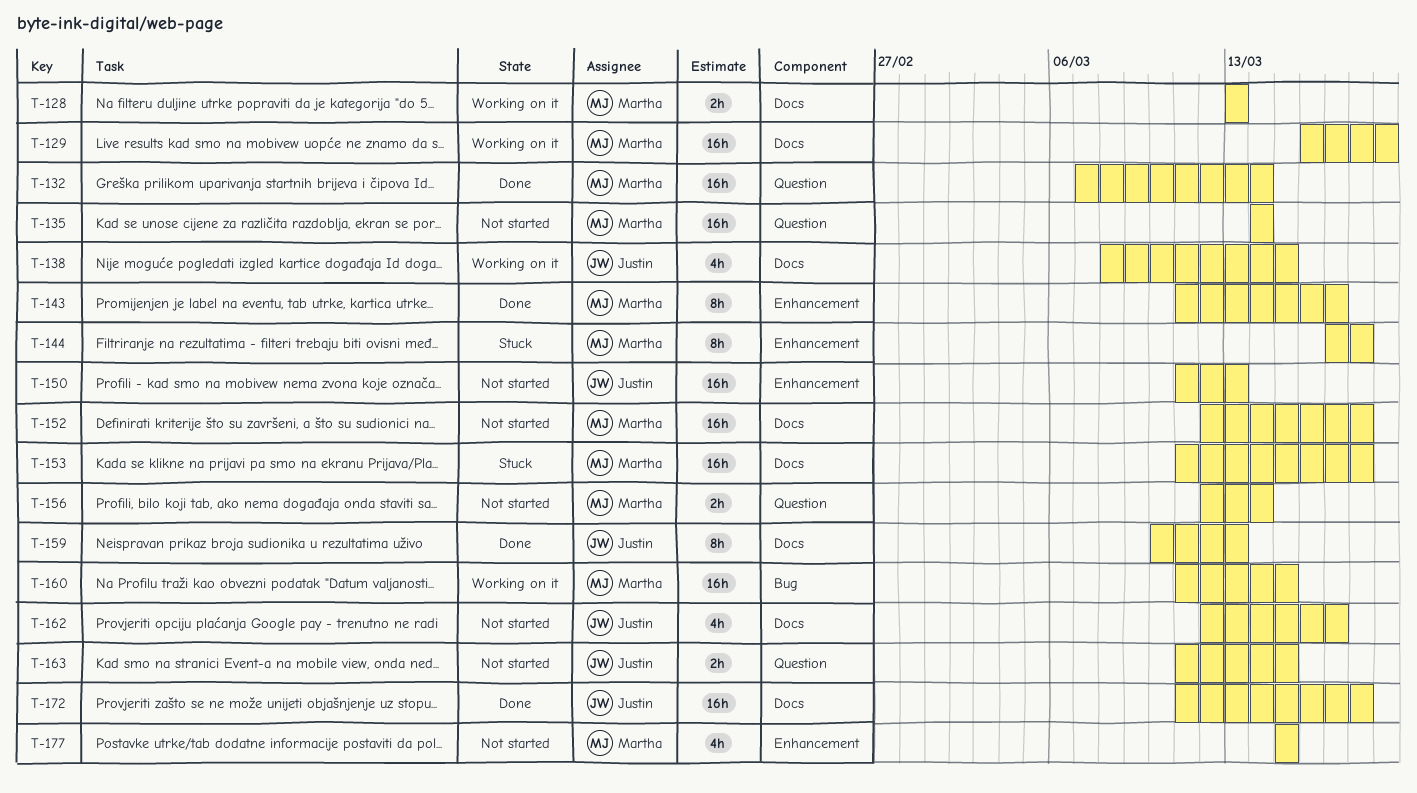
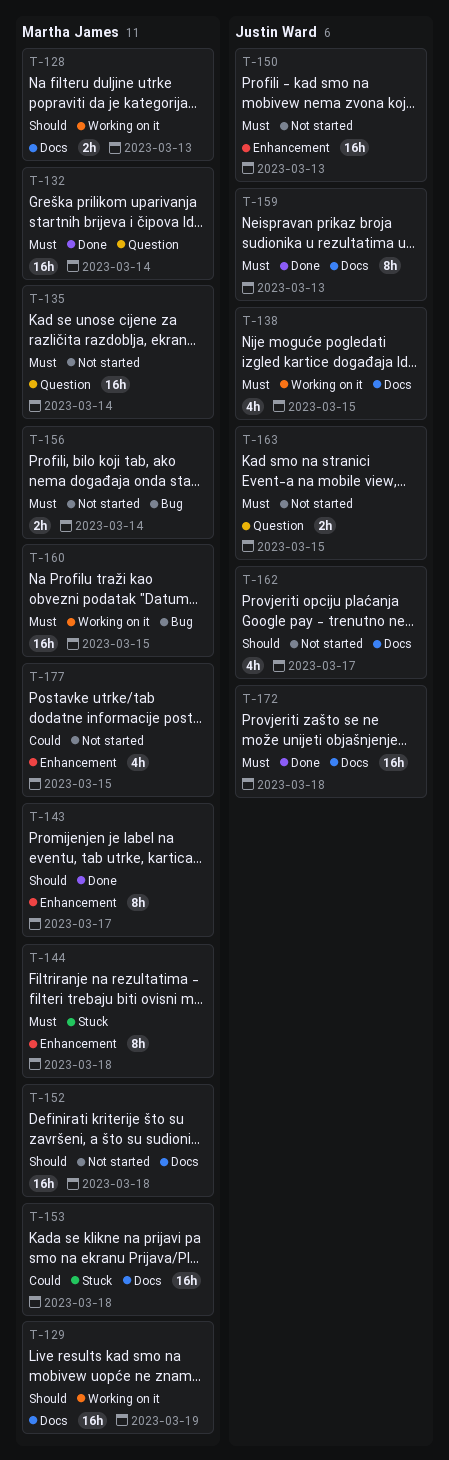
T-156, label: Question -> Bug

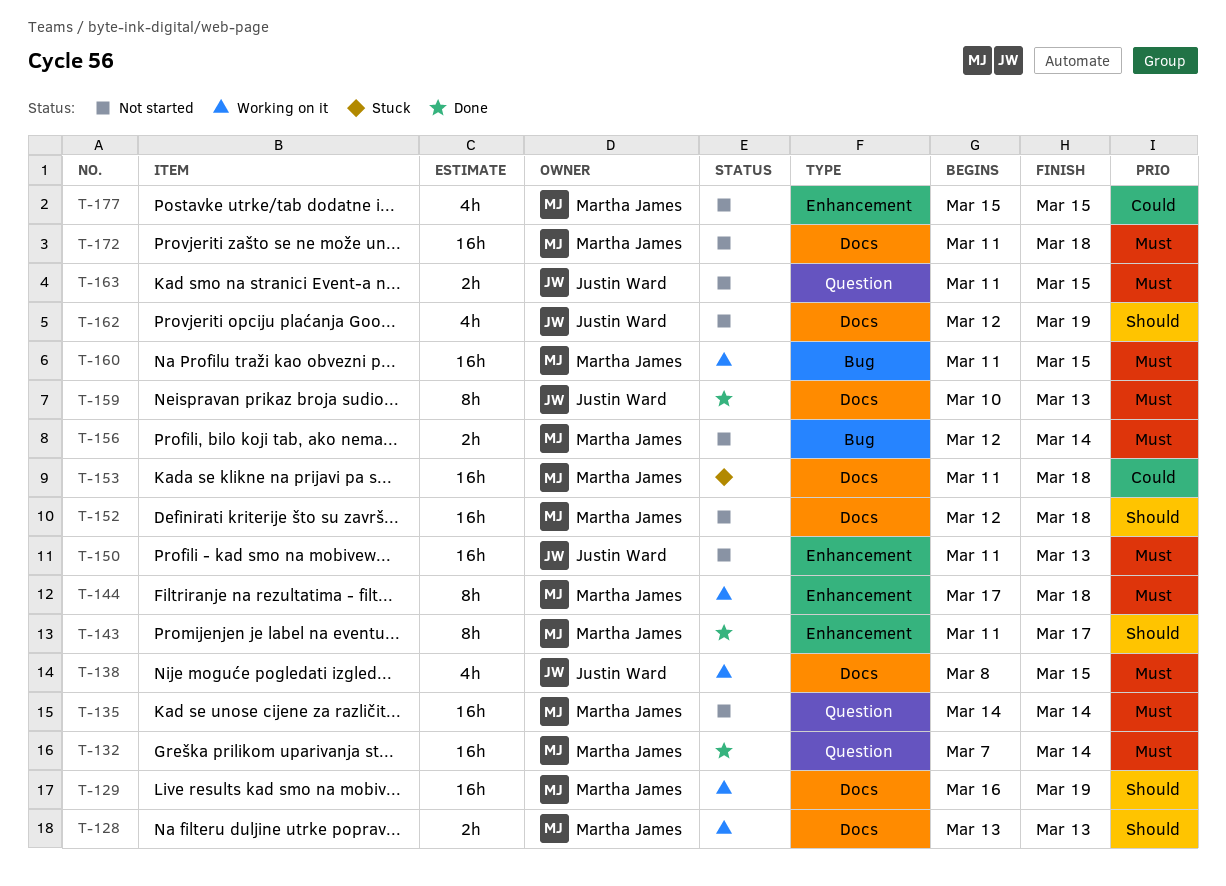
T-144, status: Stuck -> Working on it
T-162, due: Mar 17 -> Mar 19
T-172, status: Done -> Not started
T-172, owner: Justin Ward -> Martha James

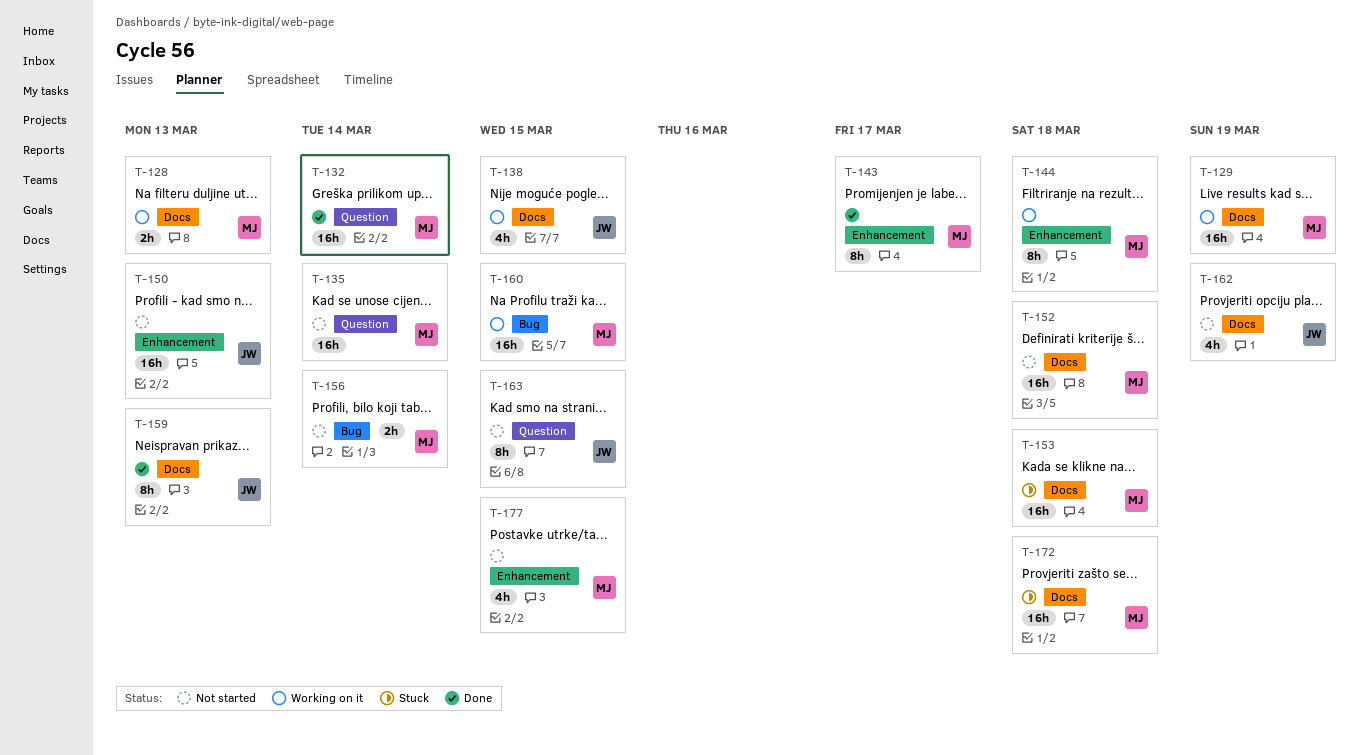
T-163, estimate: 2h -> 8h
T-172, status: Not started -> Stuck

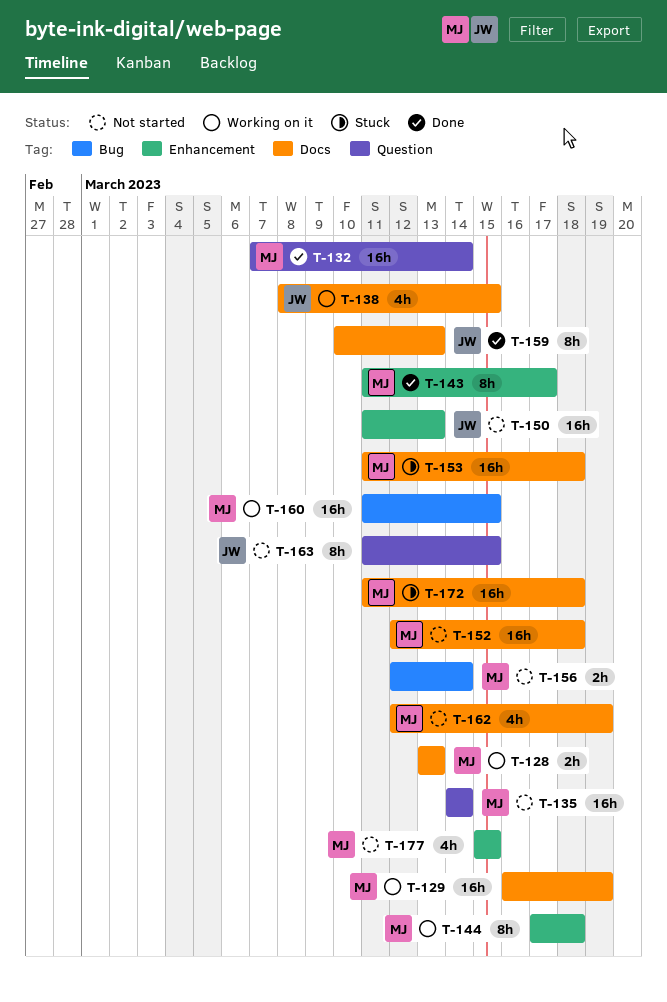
T-162, owner: JW -> MJ

